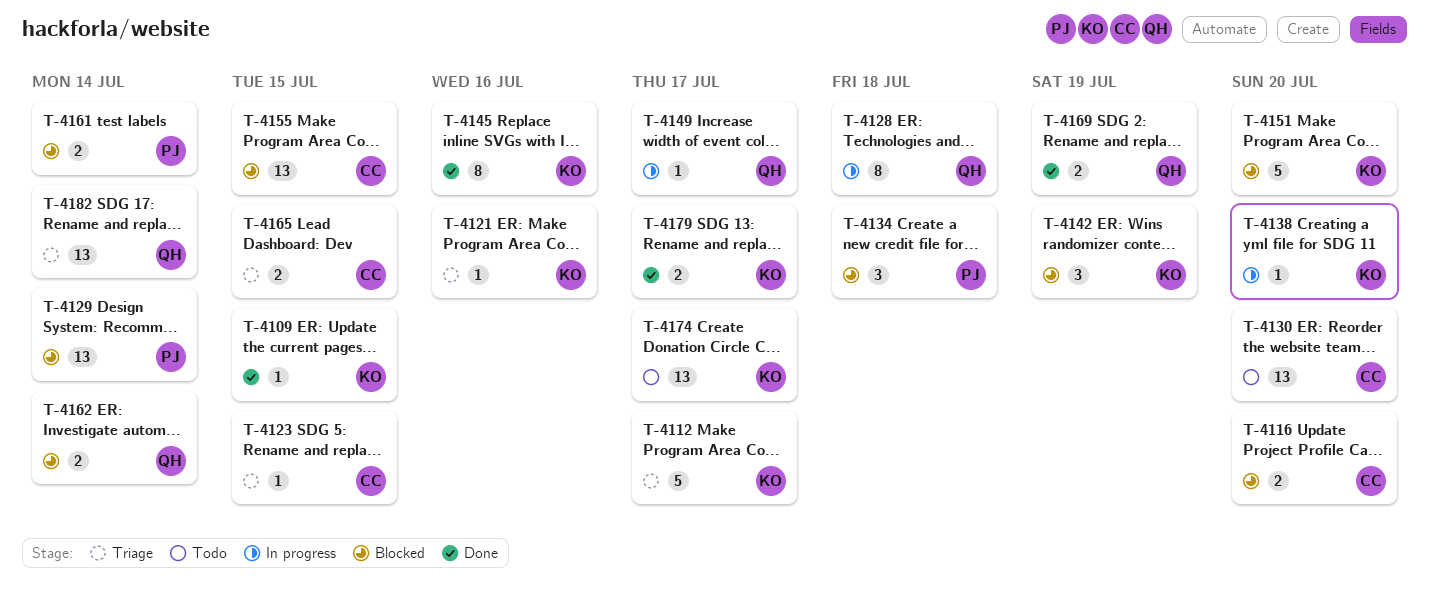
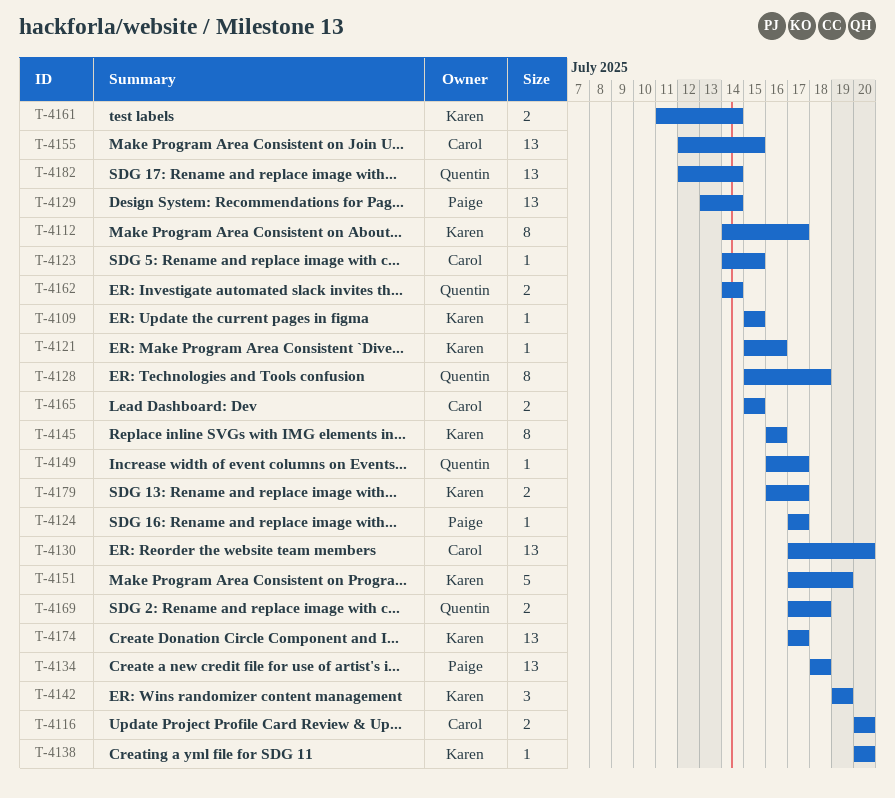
T-4112, estimate: 5 -> 8
T-4124: none -> present
T-4134, estimate: 3 -> 13
T-4151, due: Jul 20 -> Jul 19
T-4161, owner: Paige -> Karen
T-4169, due: Jul 19 -> Jul 18

